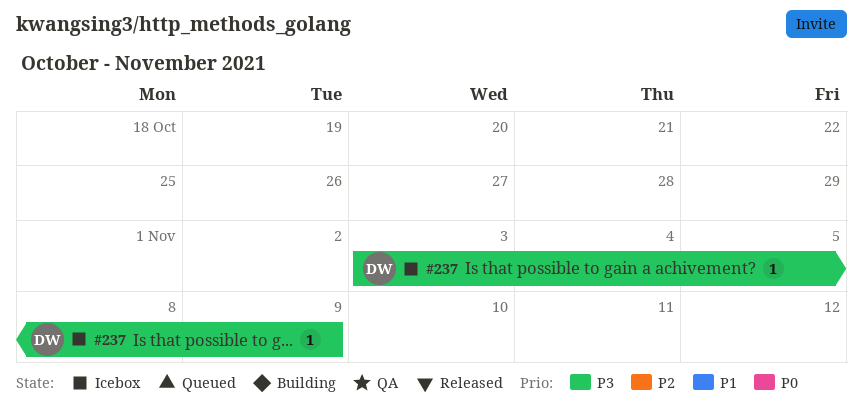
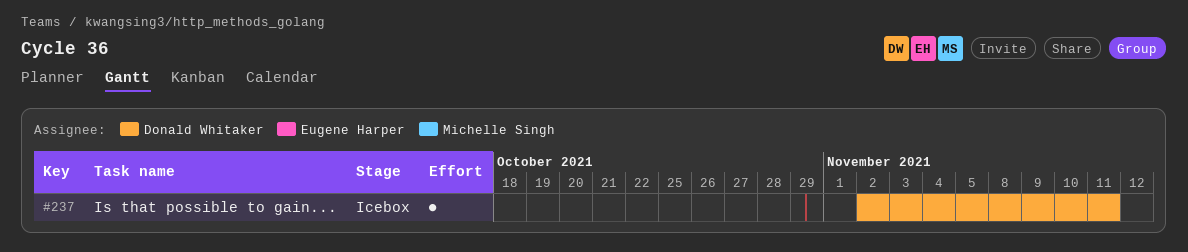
#237, start: Nov 3 -> Nov 2
#237, due: Nov 9 -> Nov 11

